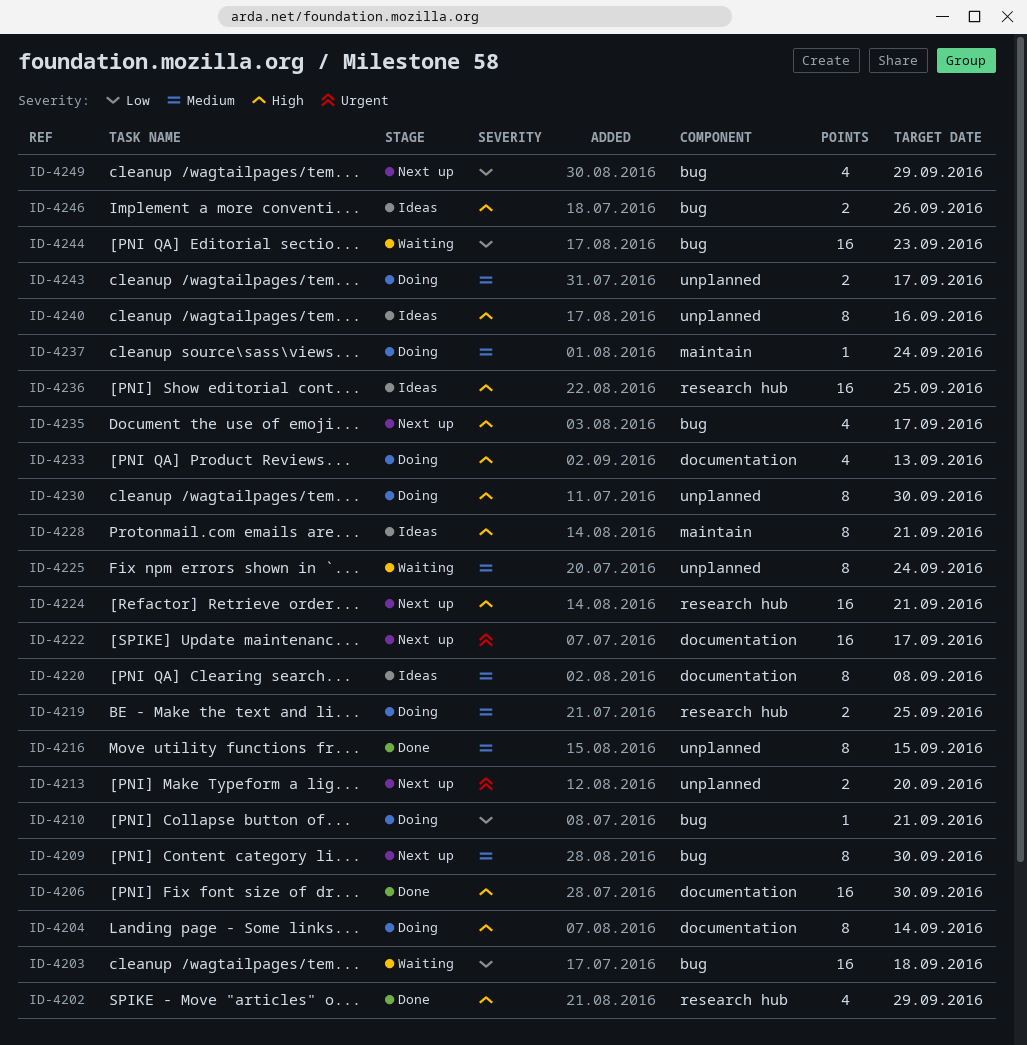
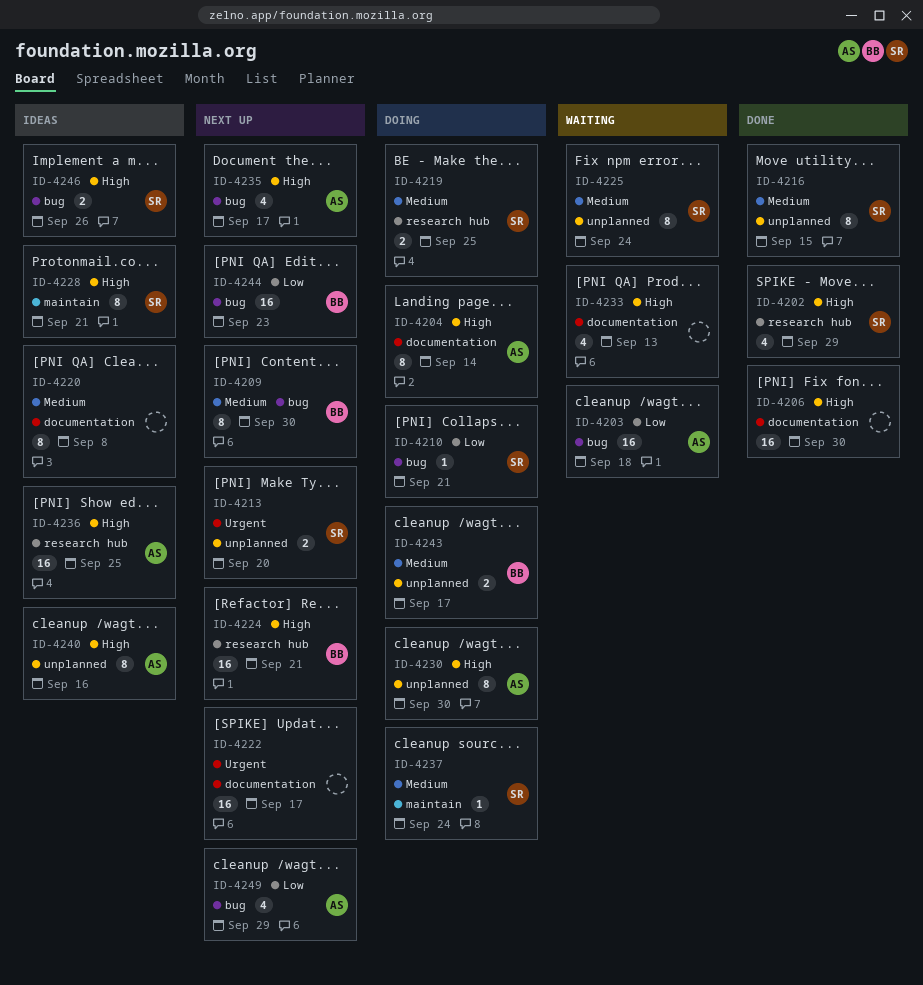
ID-4233, status: Doing -> Waiting
ID-4244, status: Waiting -> Next up

